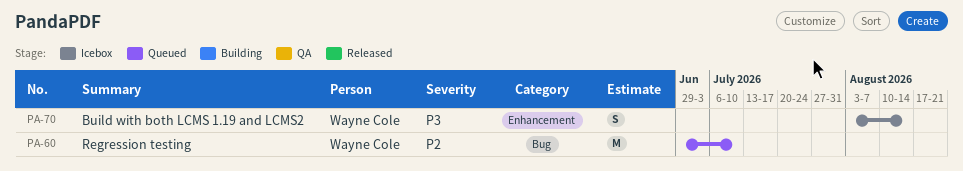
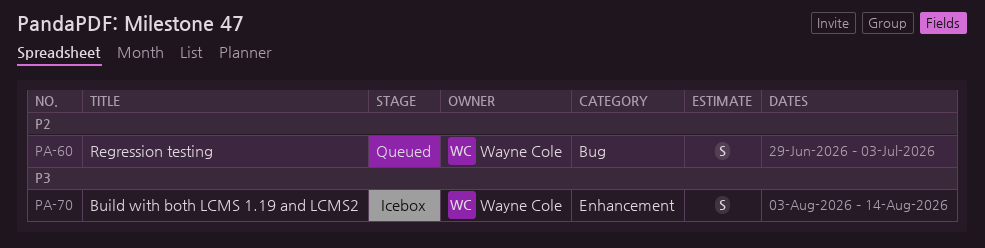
PA-60, estimate: M -> S
PA-60, due: Jul 10 -> Jul 3

